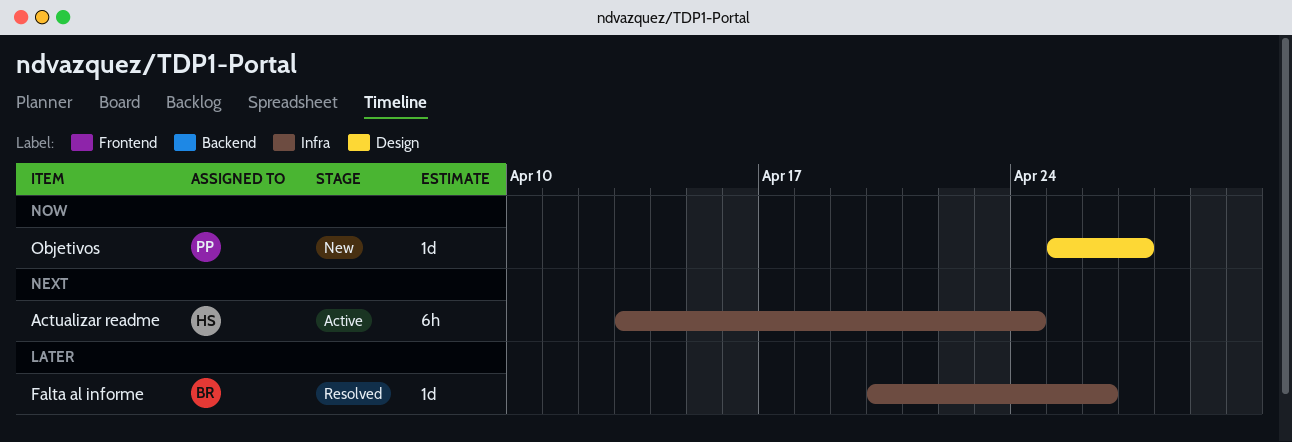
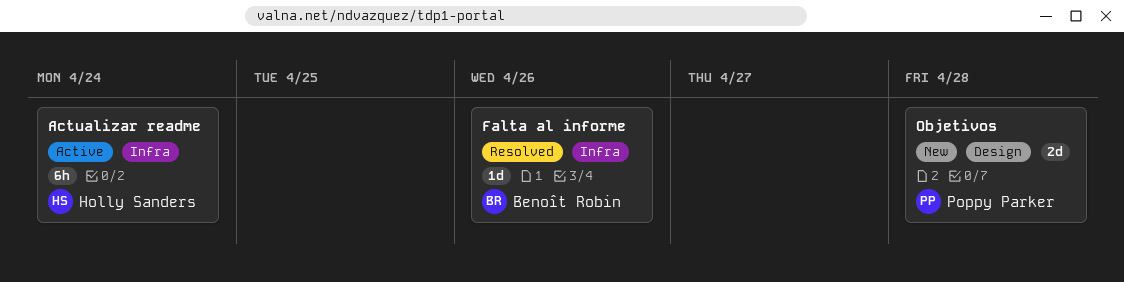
Objetivos, estimate: 1d -> 2d
Objetivos, due: Apr 27 -> Apr 28

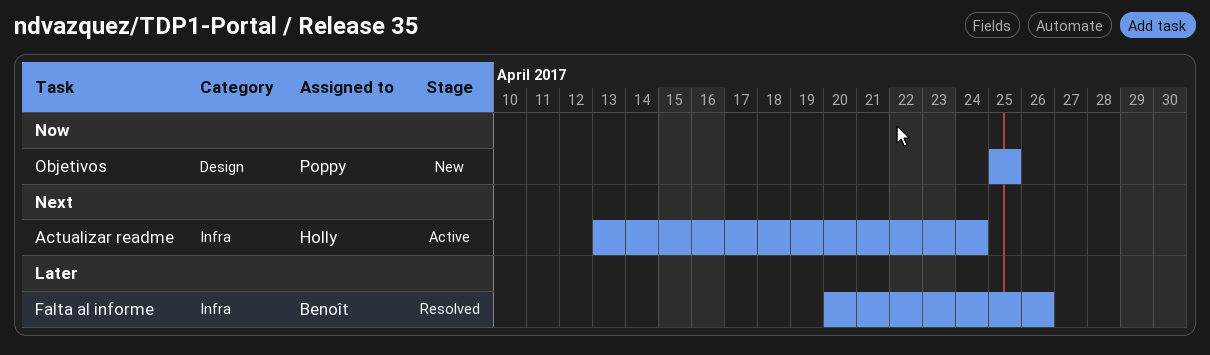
Objetivos, due: Apr 28 -> Apr 25

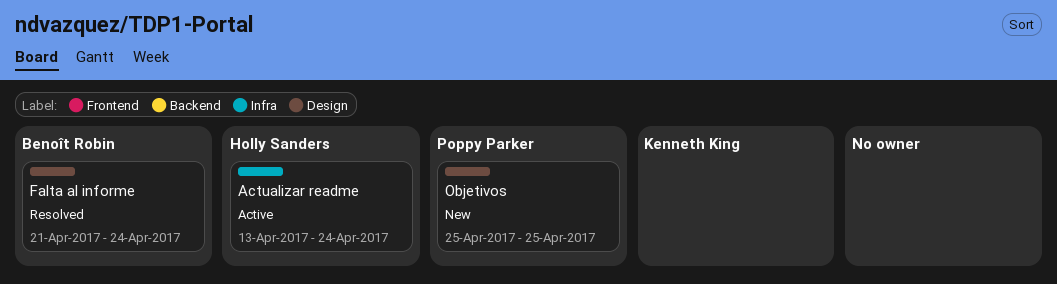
Falta al informe, label: Infra -> Design
Falta al informe, start: Apr 20 -> Apr 21
Falta al informe, due: Apr 26 -> Apr 24

